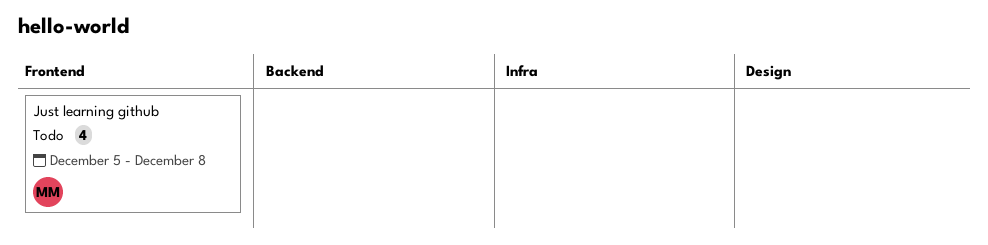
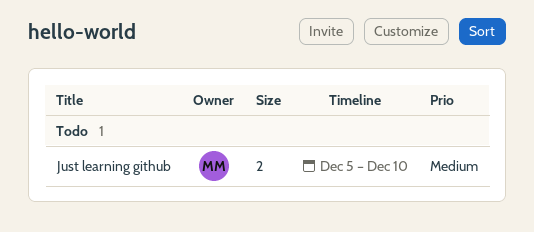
Just learning github, estimate: 4 -> 2
Just learning github, due: Dec 8 -> Dec 10

